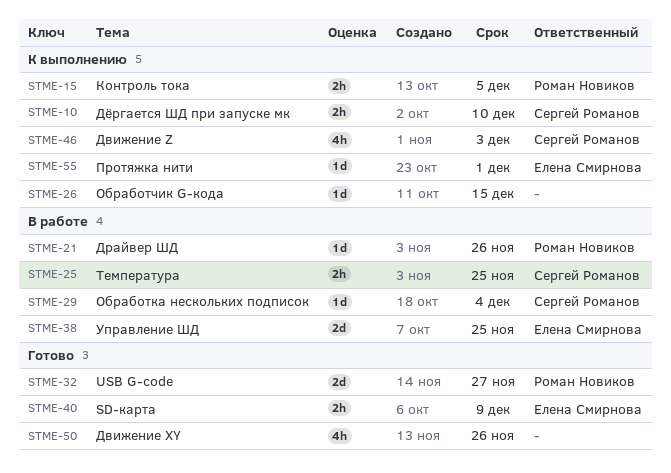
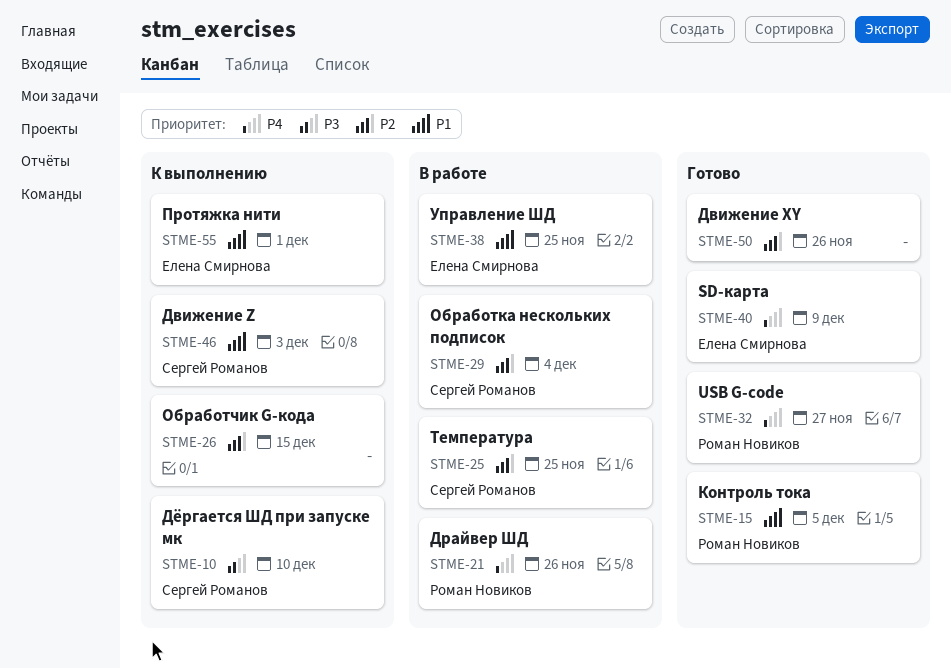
STME-15, status: К выполнению -> Готово

